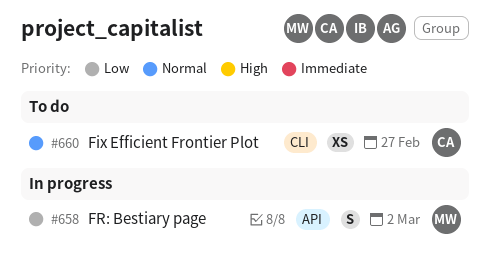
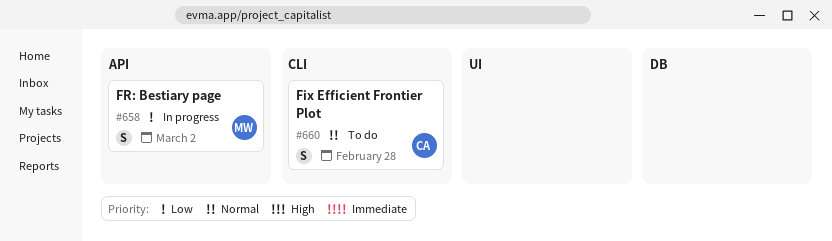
#660, estimate: XS -> S
#660, due: Feb 27 -> Feb 28

